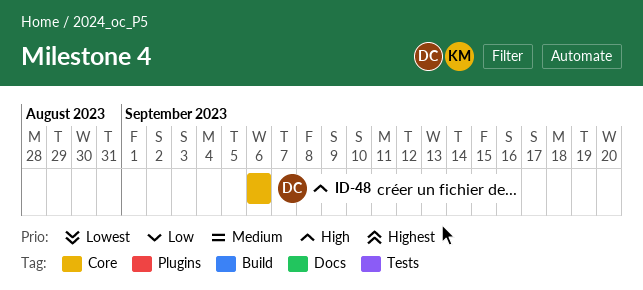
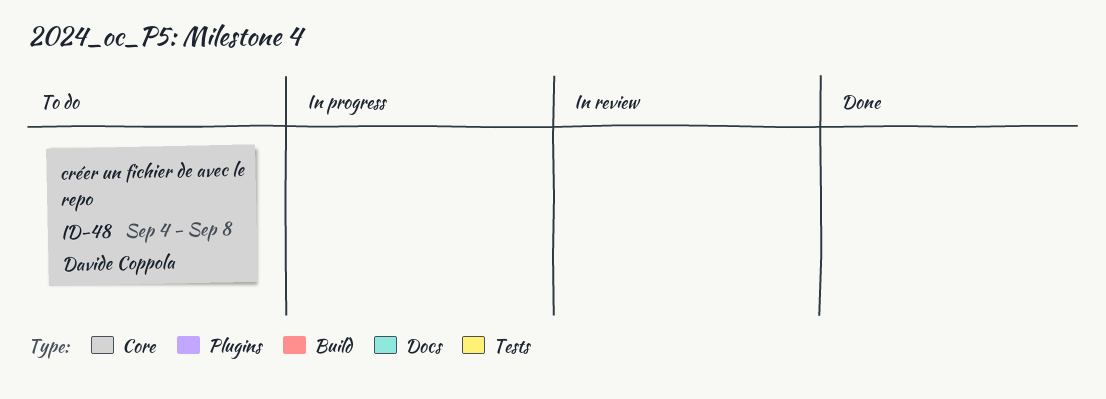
ID-48, start: Sep 6 -> Sep 4
ID-48, due: Sep 6 -> Sep 8

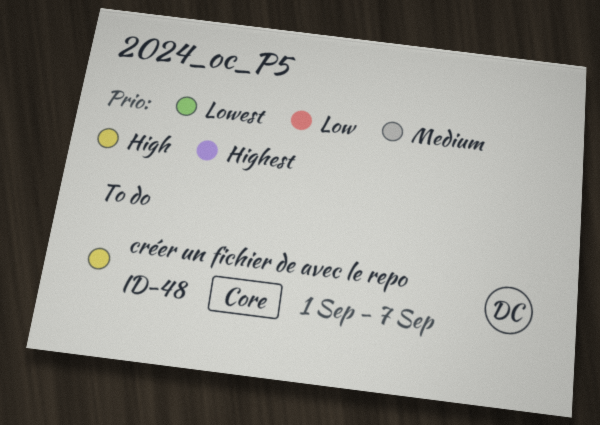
ID-48, start: Sep 4 -> Sep 1
ID-48, due: Sep 8 -> Sep 7

